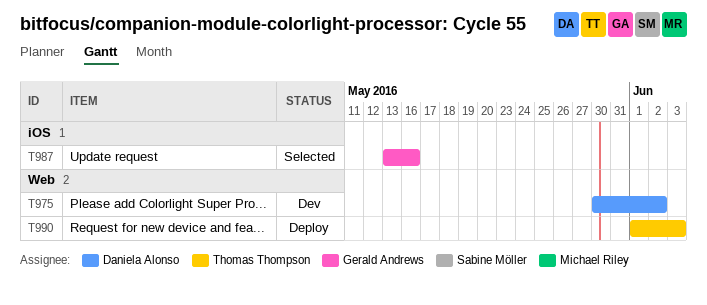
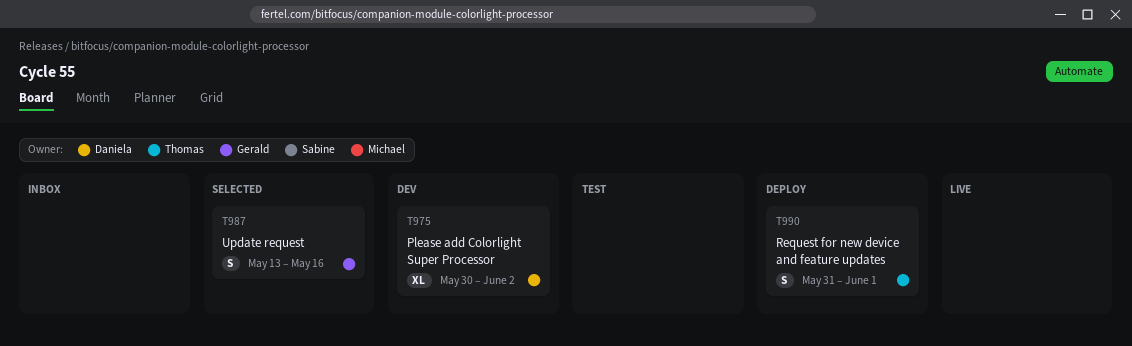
T990, start: Jun 1 -> May 31
T990, due: Jun 3 -> Jun 1

